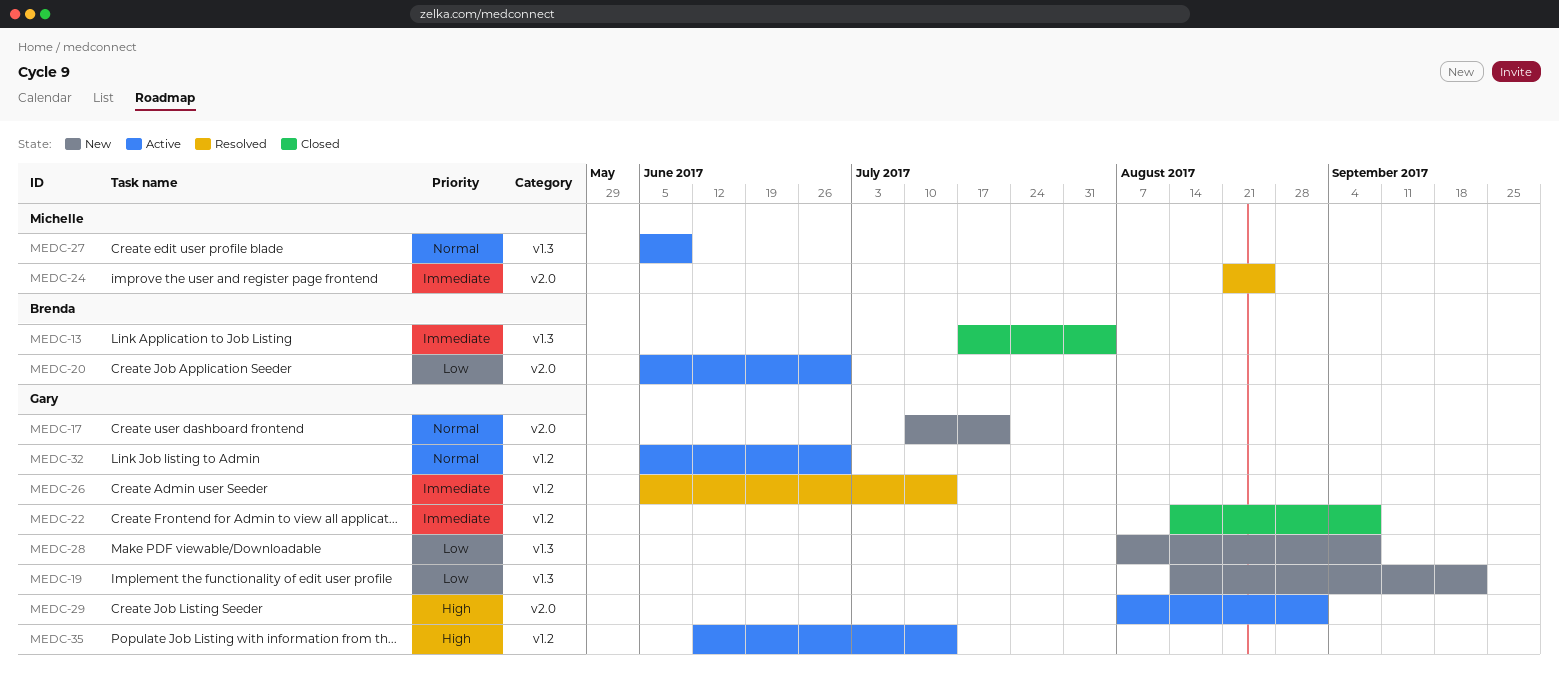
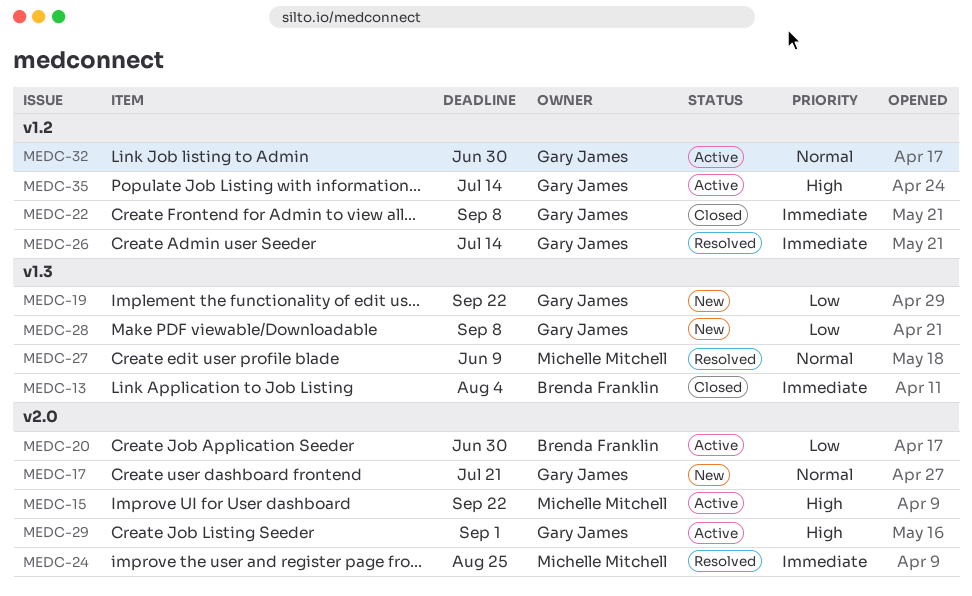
MEDC-15: none -> present
MEDC-27, status: Active -> Resolved

